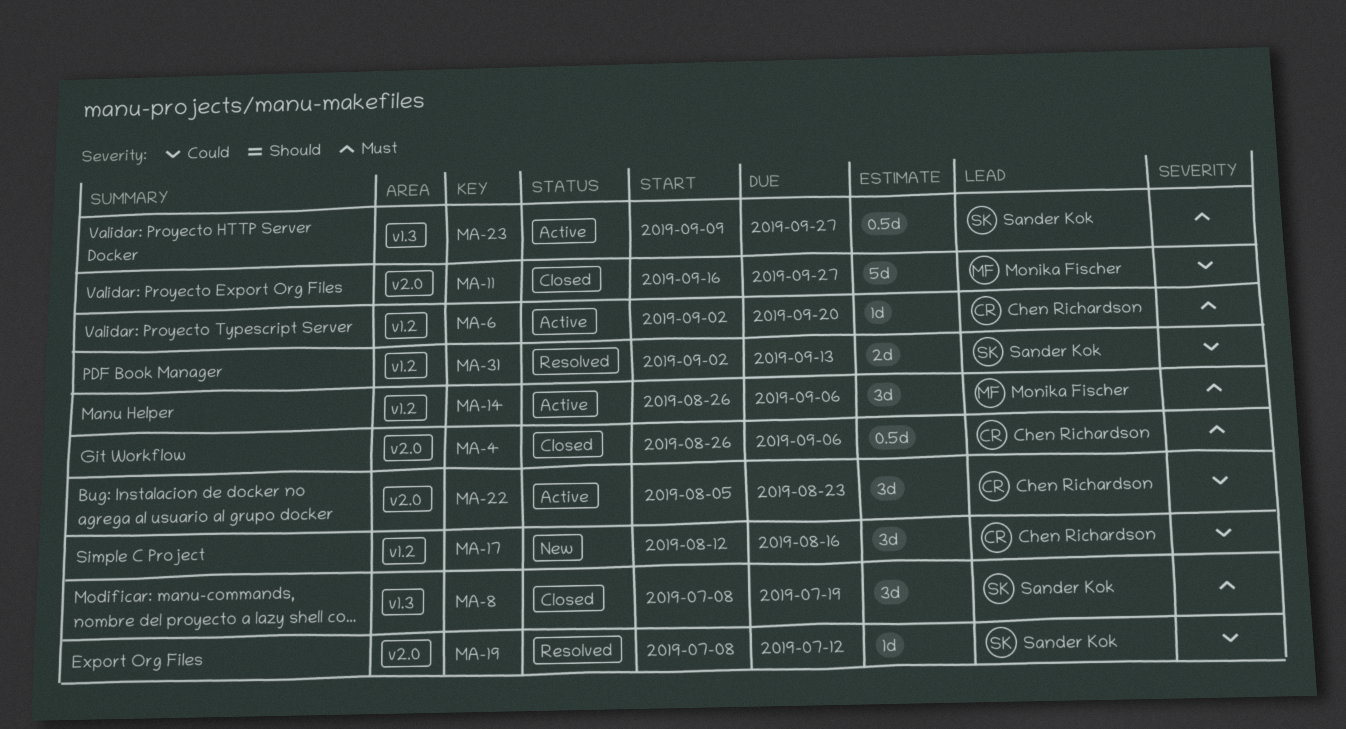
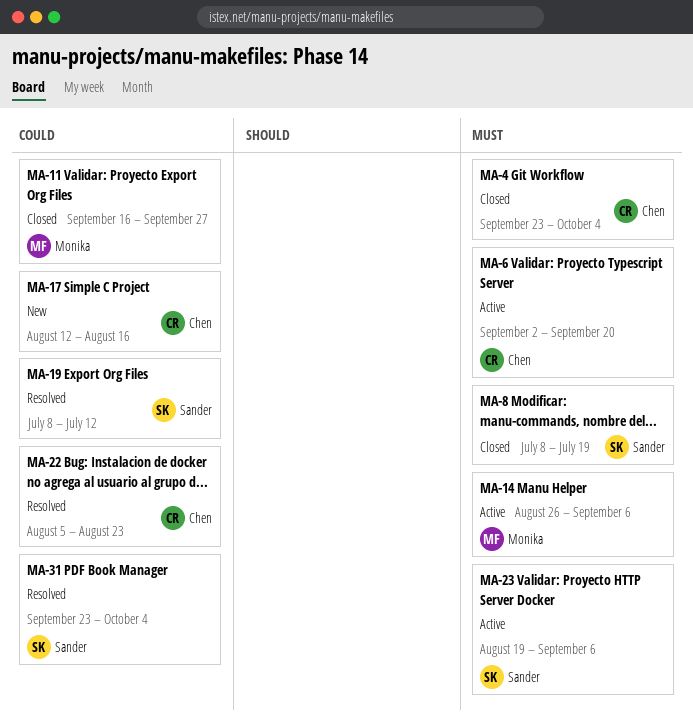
MA-4, start: Aug 26 -> Sep 23
MA-4, due: Sep 6 -> Oct 4
MA-22, status: Active -> Resolved
MA-23, start: Sep 9 -> Aug 19
MA-23, due: Sep 27 -> Sep 6
MA-31, start: Sep 2 -> Sep 23
MA-31, due: Sep 13 -> Oct 4

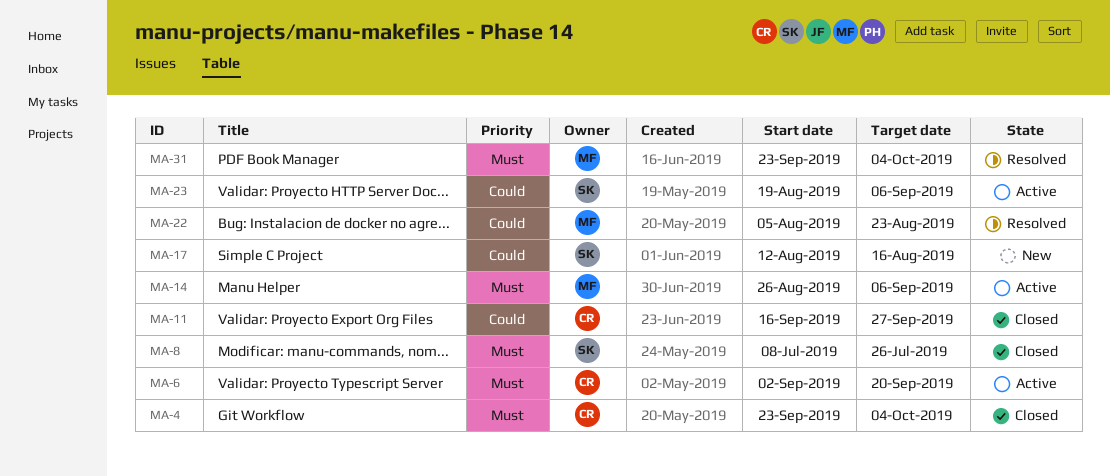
MA-8, due: Jul 19 -> Jul 26
MA-11, owner: Monika -> Chen
MA-17, owner: Chen -> Sander
MA-19: present -> none
MA-22, owner: Chen -> Monika
MA-23, priority: Must -> Could
MA-31, owner: Sander -> Monika
MA-31, priority: Could -> Must

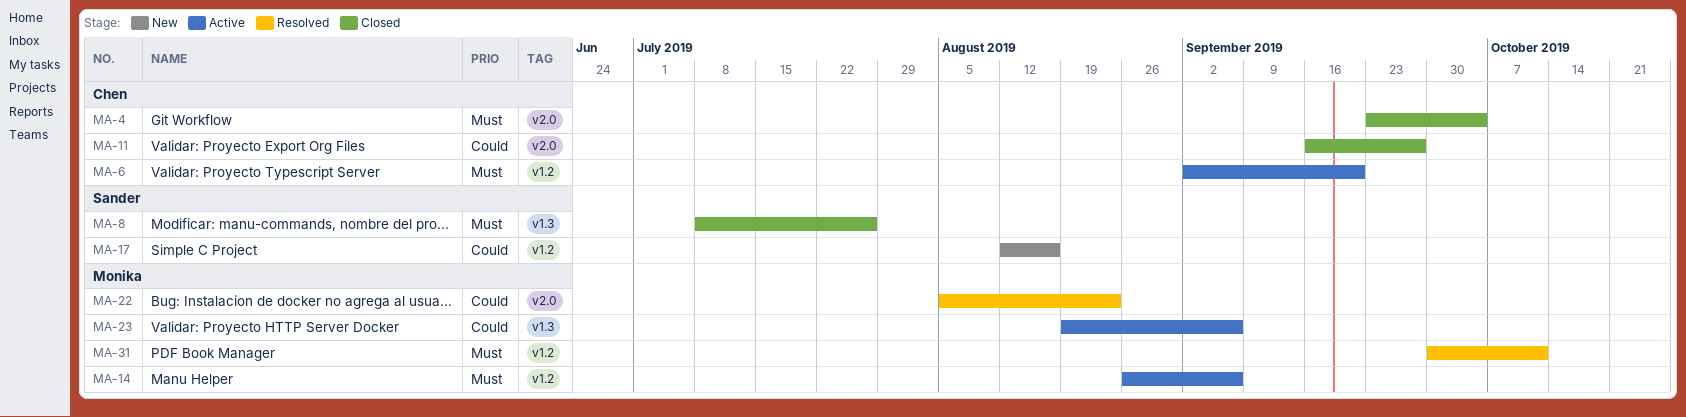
MA-23, owner: Sander -> Monika
MA-31, start: Sep 23 -> Sep 30
MA-31, due: Oct 4 -> Oct 11

